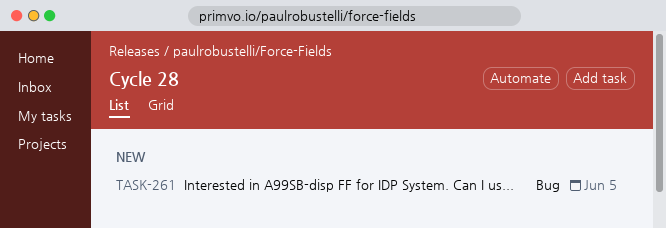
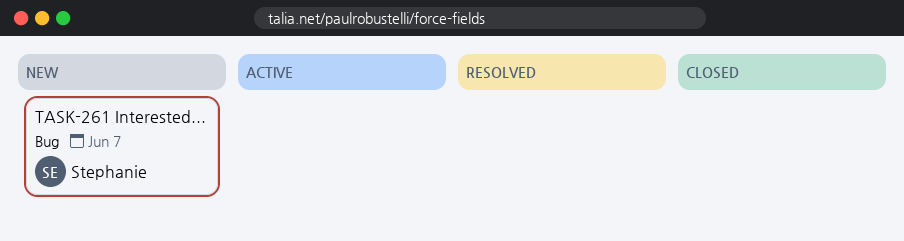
TASK-261, due: Jun 5 -> Jun 7

